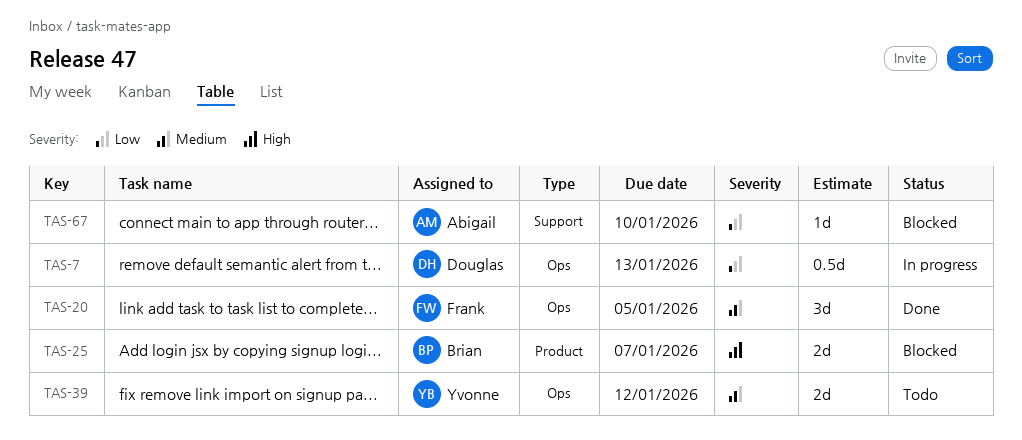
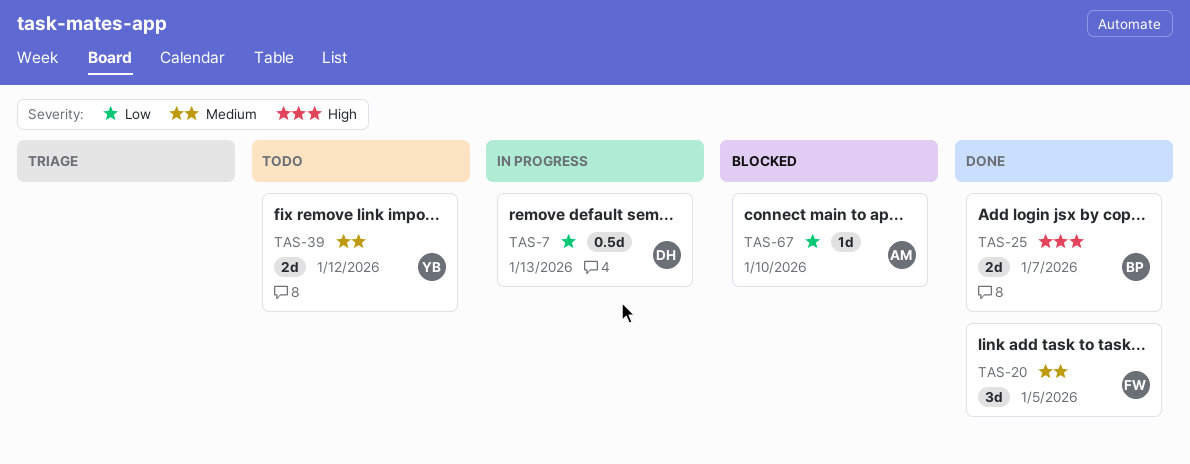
TAS-25, status: Blocked -> Done

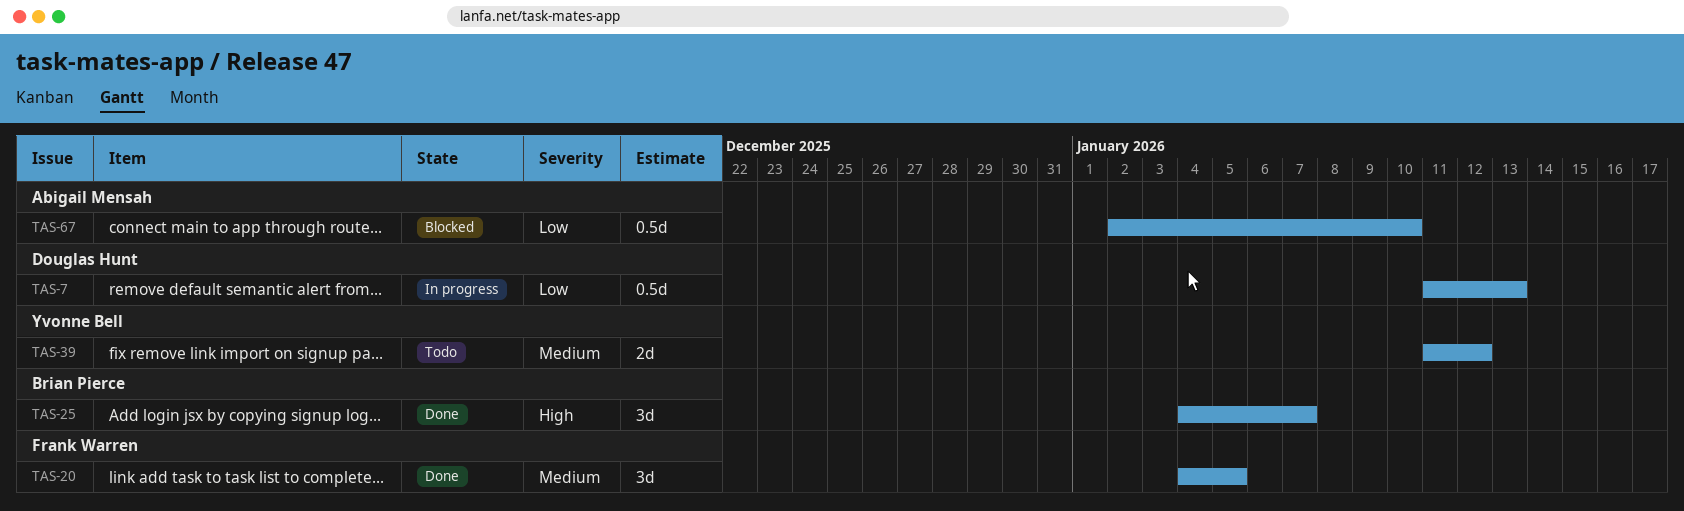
TAS-25, estimate: 2d -> 3d
TAS-67, estimate: 1d -> 0.5d

